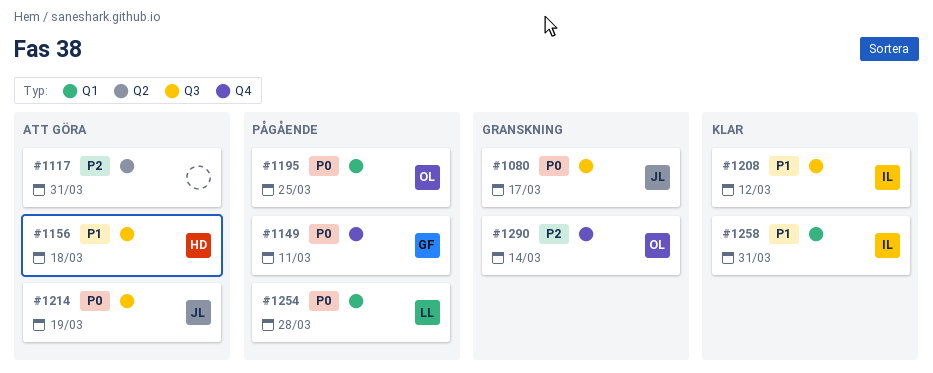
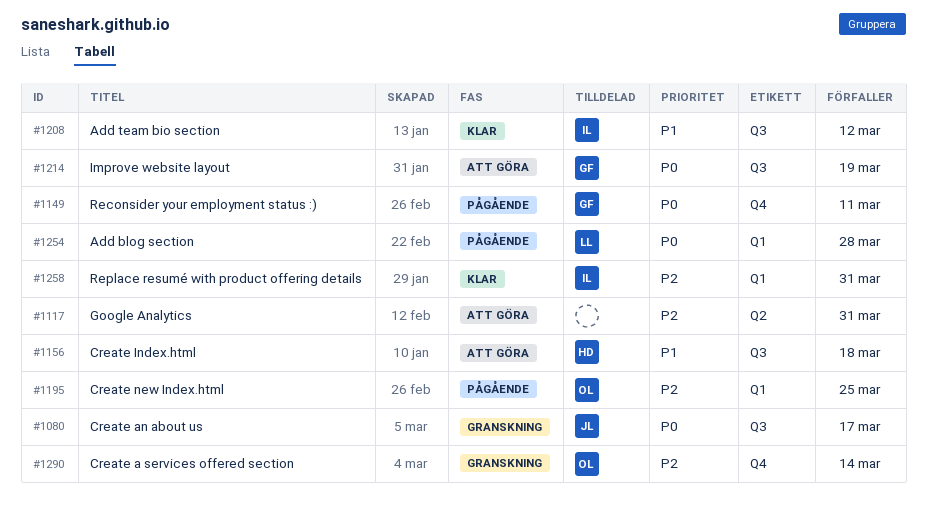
#1195, priority: P0 -> P2
#1214, owner: JL -> GF
#1258, priority: P1 -> P2

